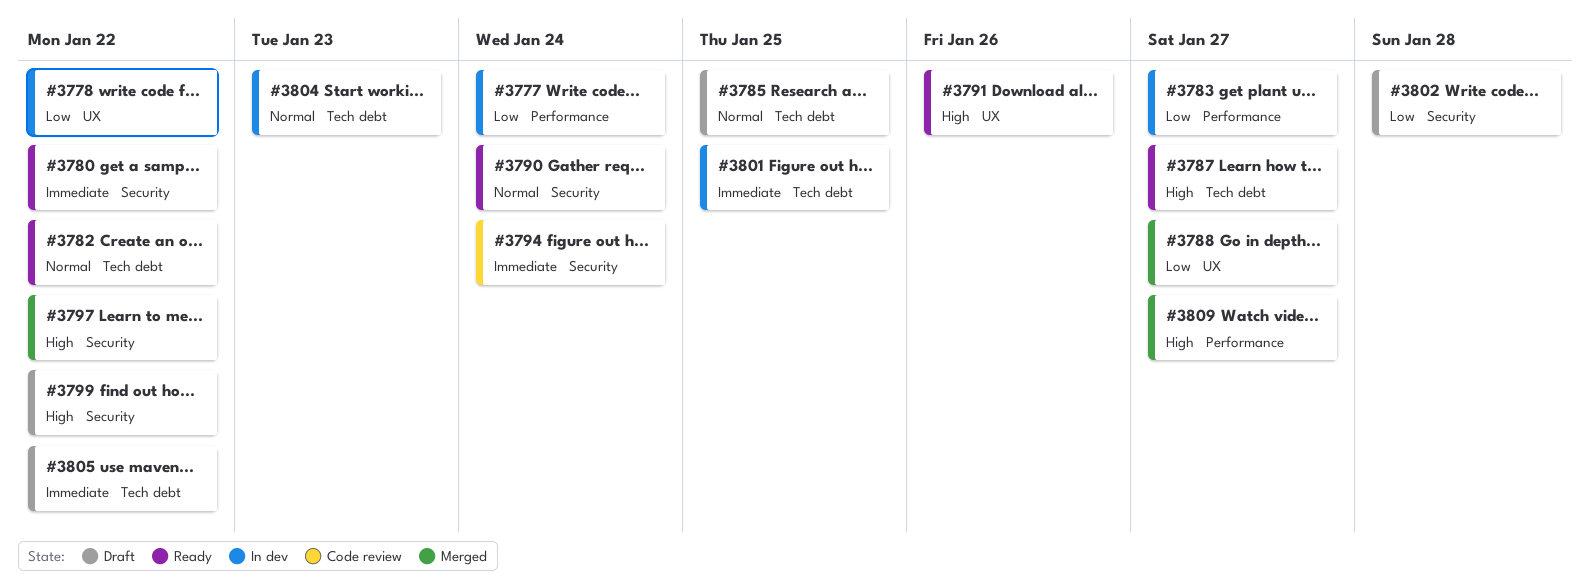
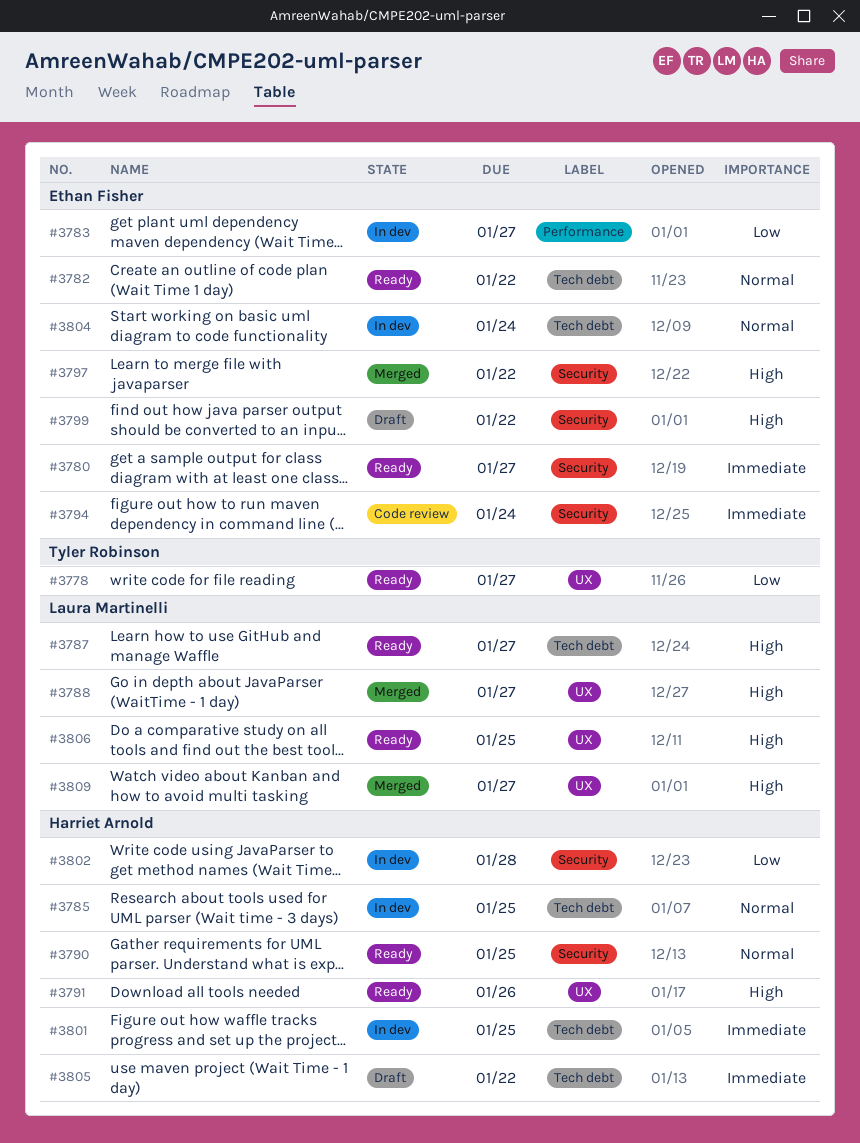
#3777: present -> none
#3778, status: In dev -> Ready
#3778, due: Jan 22 -> Jan 27
#3780, due: Jan 22 -> Jan 27
#3785, status: Draft -> In dev
#3788, priority: Low -> High
#3790, due: Jan 24 -> Jan 25
#3802, status: Draft -> In dev
#3804, due: Jan 23 -> Jan 24
#3806: none -> present
#3809, label: Performance -> UX

